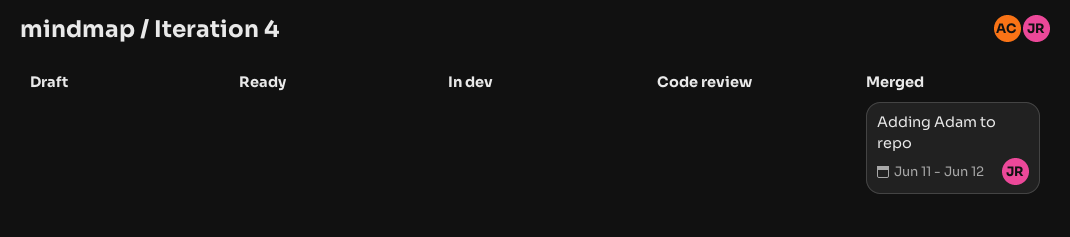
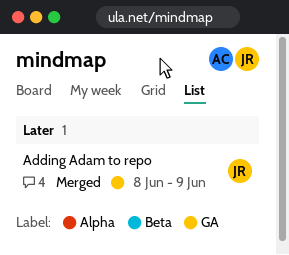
Adding Adam to repo, start: Jun 11 -> Jun 8
Adding Adam to repo, due: Jun 12 -> Jun 9

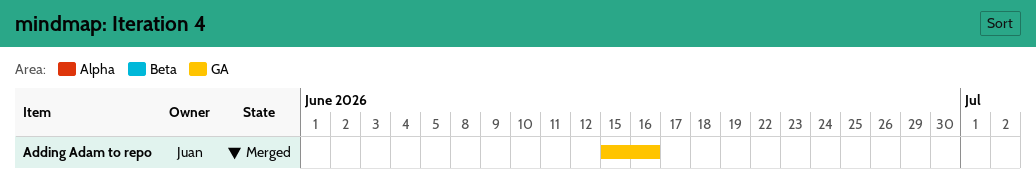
Adding Adam to repo, start: Jun 8 -> Jun 15
Adding Adam to repo, due: Jun 9 -> Jun 16

